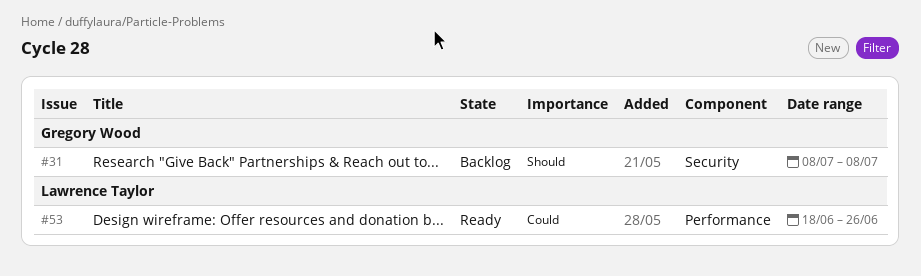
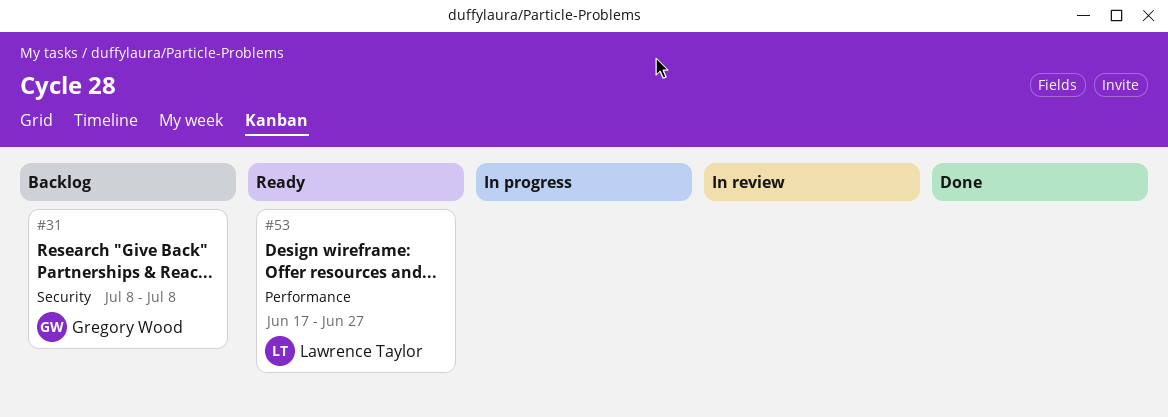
#53, start: Jun 18 -> Jun 17
#53, due: Jun 26 -> Jun 27

